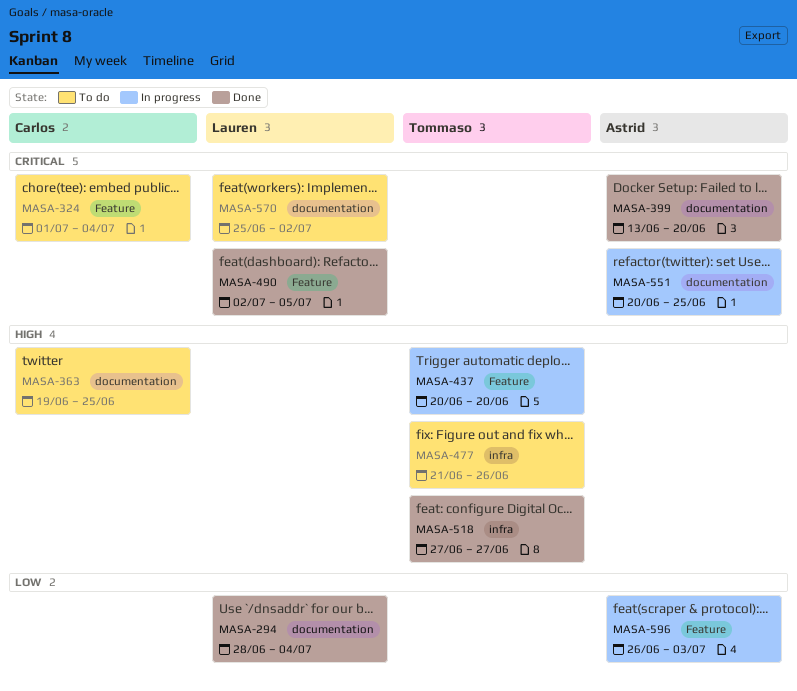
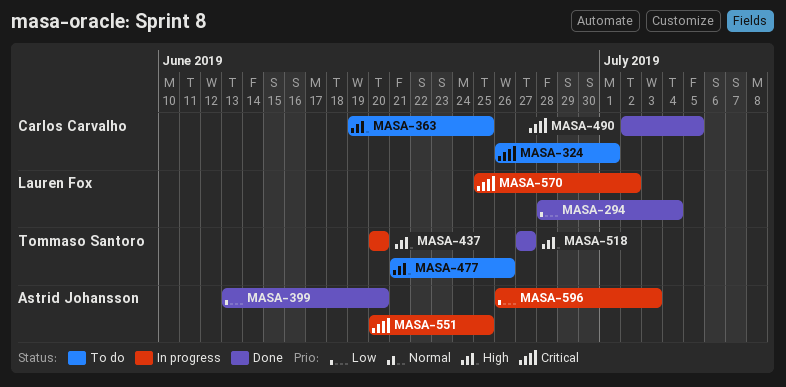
MASA-324, start: Jul 1 -> Jun 26
MASA-324, due: Jul 4 -> Jul 1
MASA-399, priority: Critical -> Low
MASA-490, owner: Lauren Fox -> Carlos Carvalho
MASA-570, status: To do -> In progress

